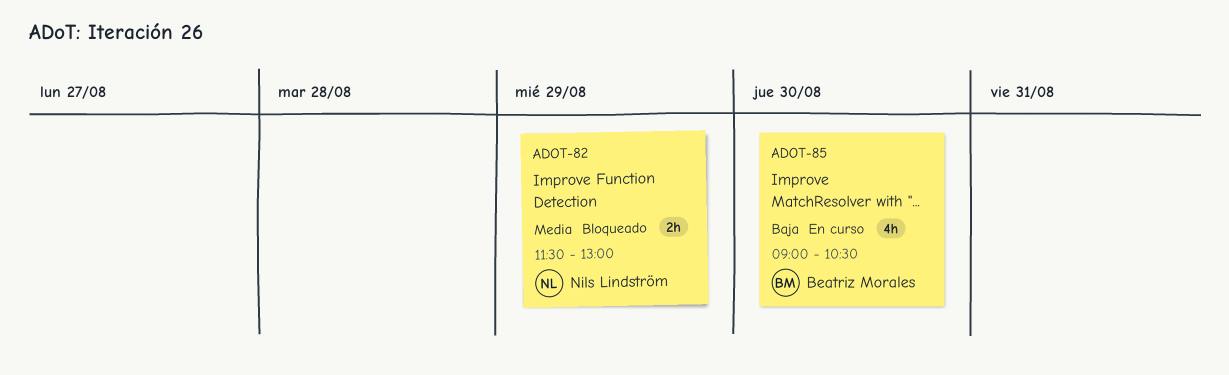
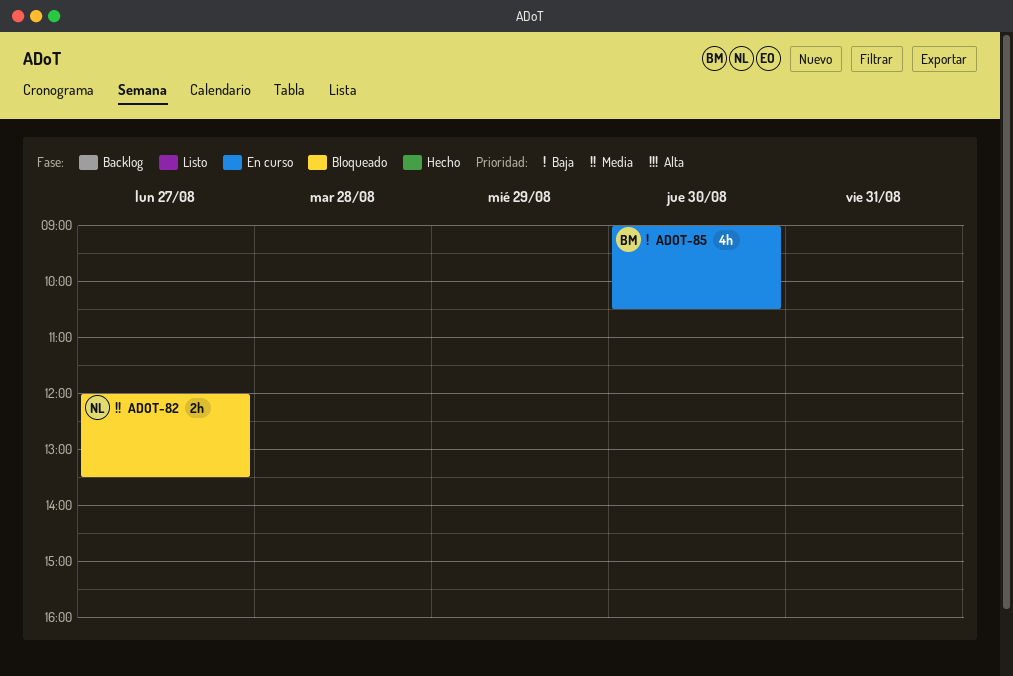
ADOT-82, day: Aug 29 -> Aug 27
ADOT-82, begins: 11:30 -> 12:00
ADOT-82, ends: 13:00 -> 13:30

